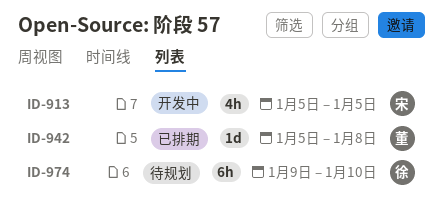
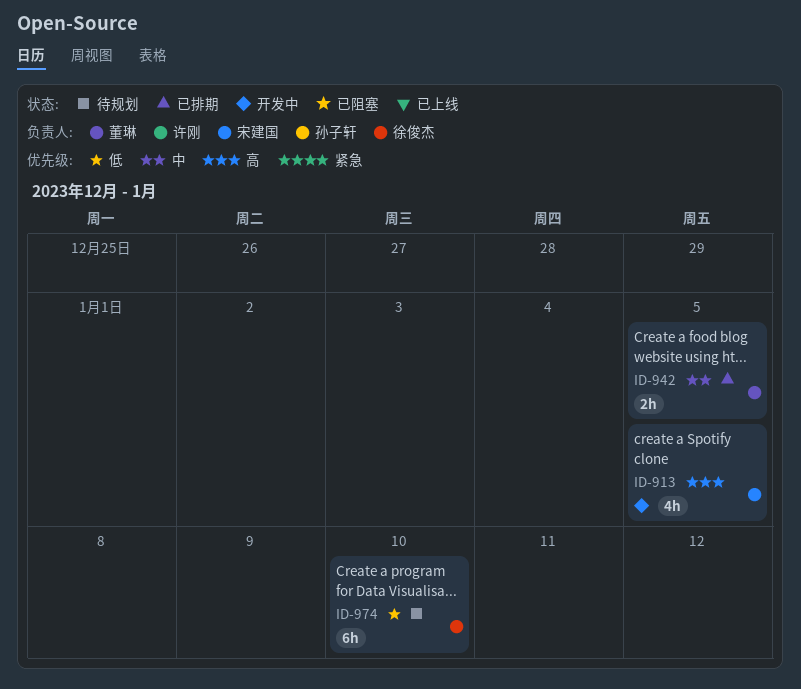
ID-942, estimate: 1d -> 2h
ID-942, due: Jan 8 -> Jan 5

